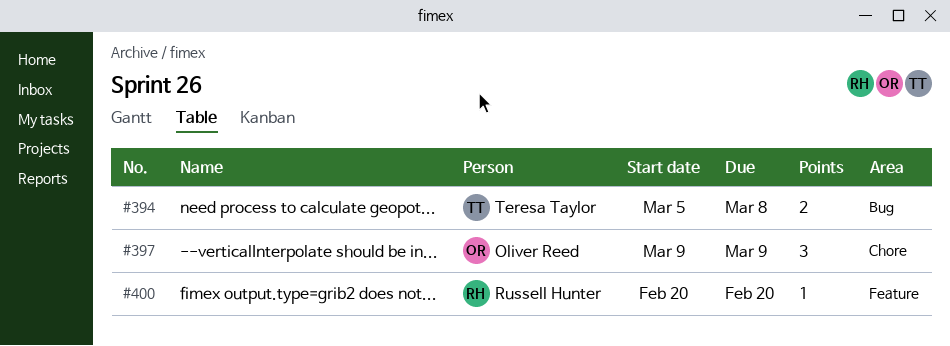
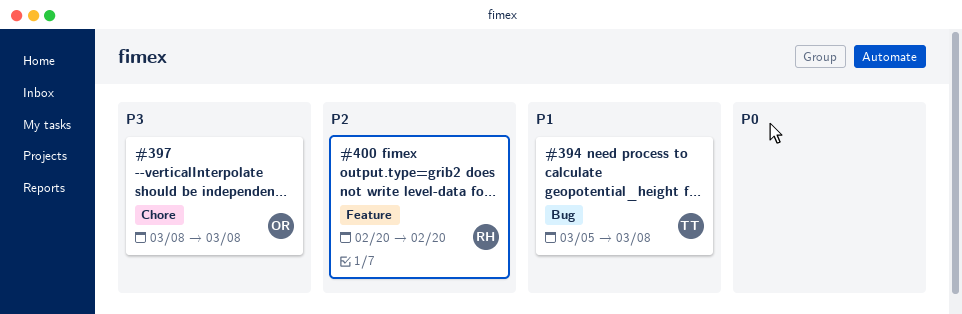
#397, start: Mar 9 -> Mar 8
#397, due: Mar 9 -> Mar 8

